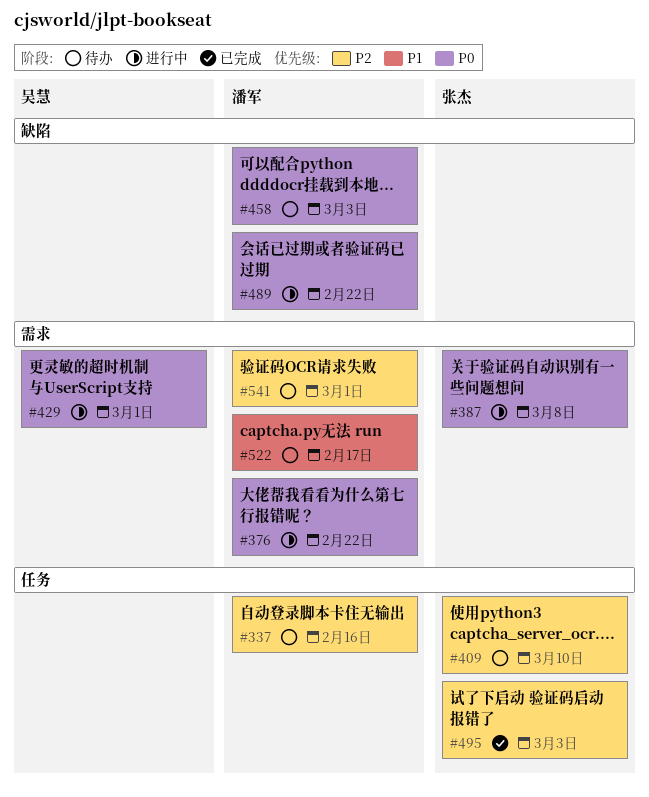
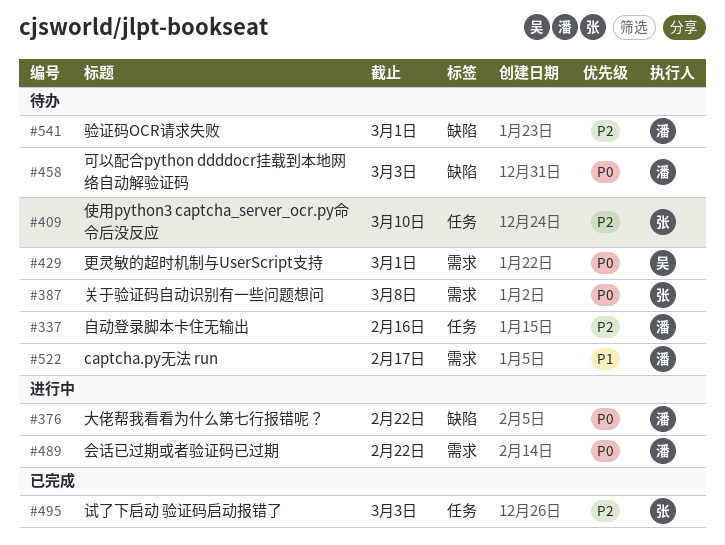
#376, label: 需求 -> 缺陷
#387, status: 进行中 -> 待办
#429, status: 进行中 -> 待办
#489, label: 缺陷 -> 需求
#541, label: 需求 -> 缺陷

